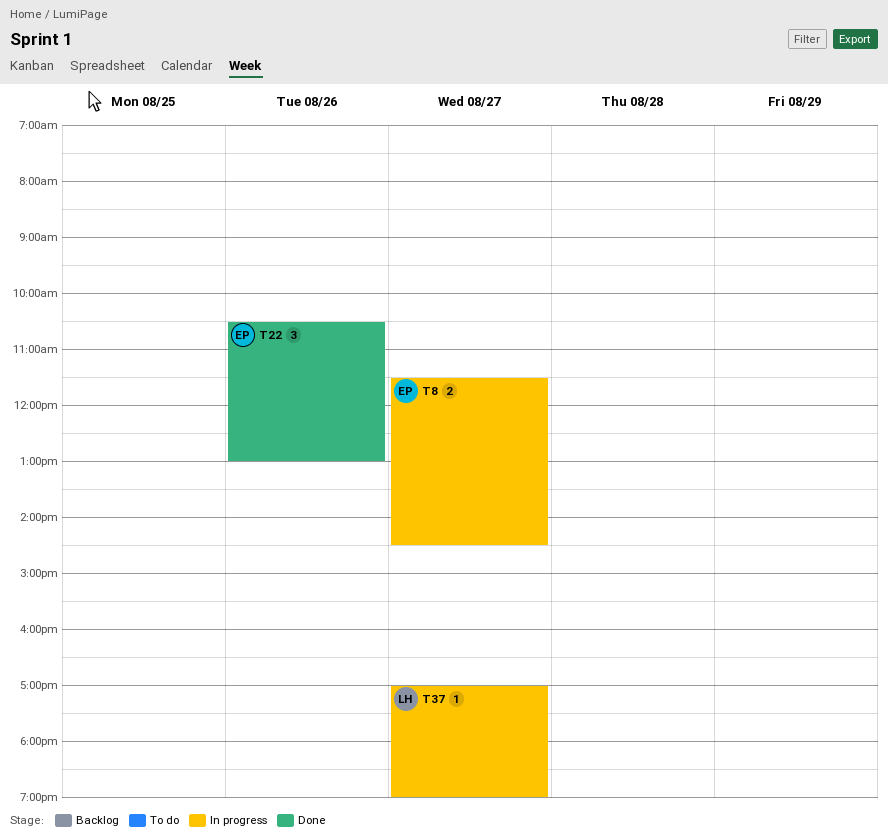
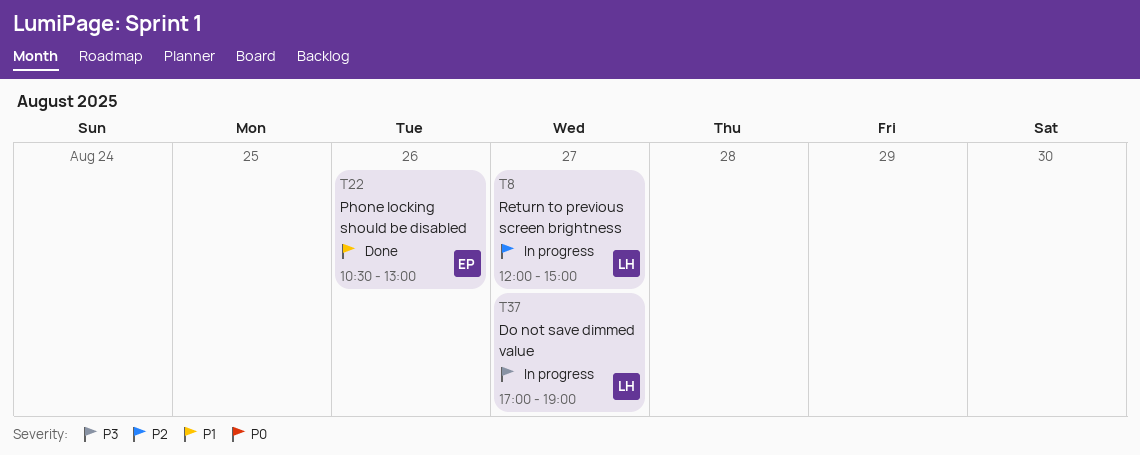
T8, owner: EP -> LH
T8, begins: 11:30 -> 12:00
T8, ends: 14:30 -> 15:00

